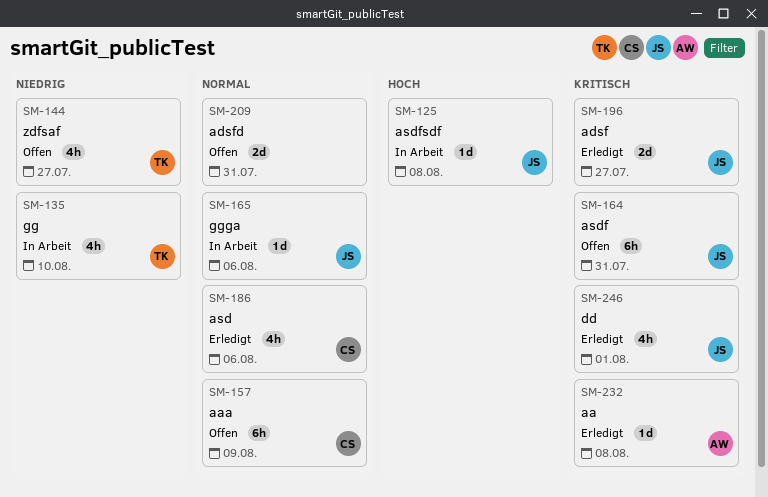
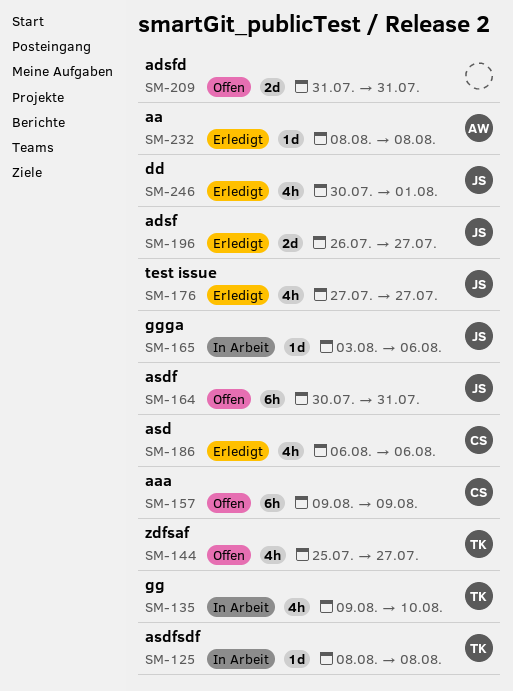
SM-125, owner: JS -> TK
SM-176: none -> present

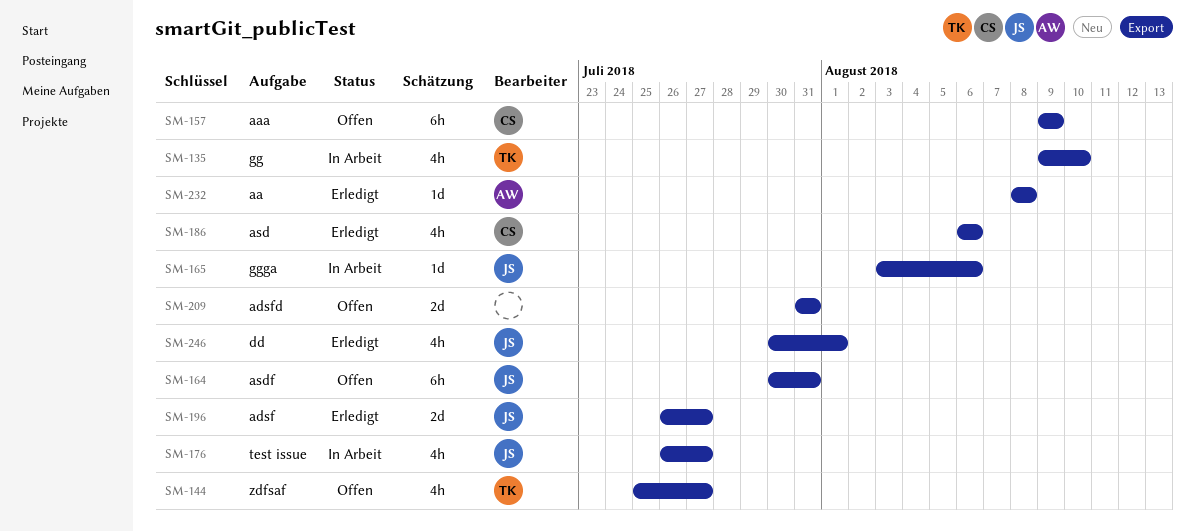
SM-125: present -> none
SM-176, status: Erledigt -> In Arbeit
SM-176, start: Jul 27 -> Jul 26

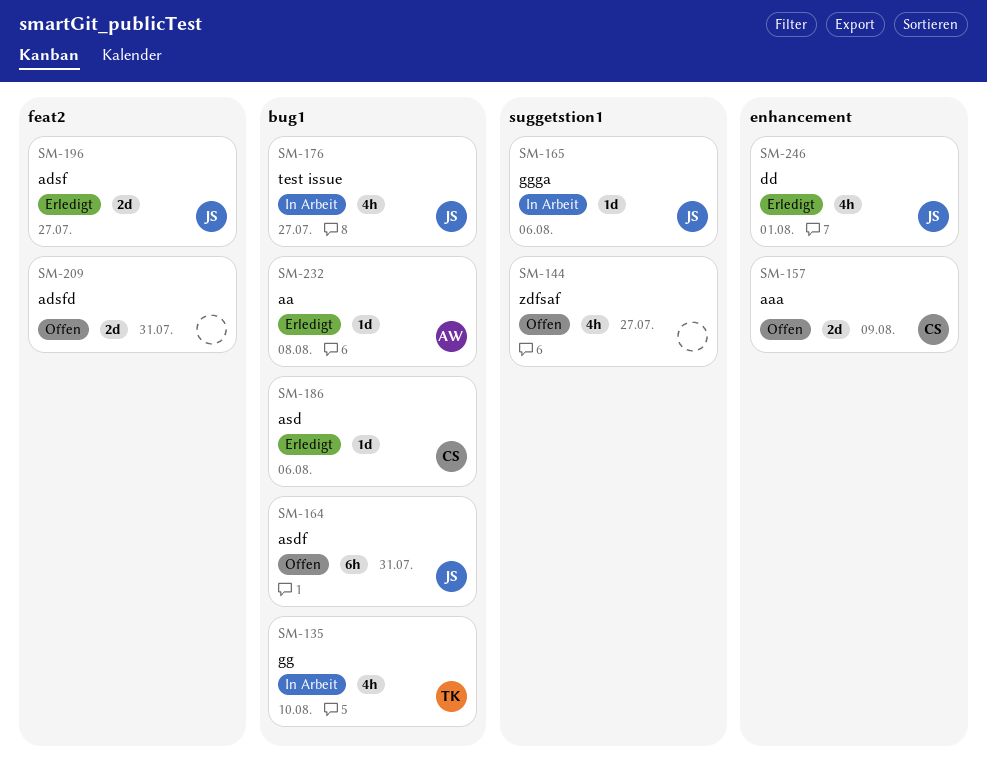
SM-144, owner: TK -> none
SM-157, estimate: 6h -> 2d
SM-186, estimate: 4h -> 1d

